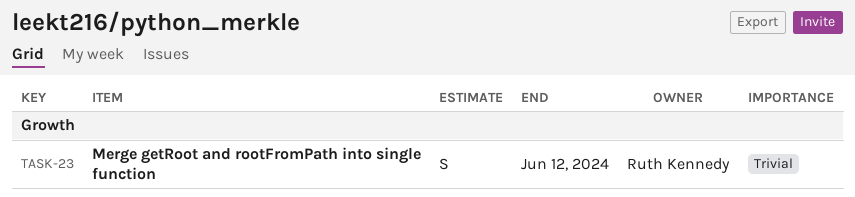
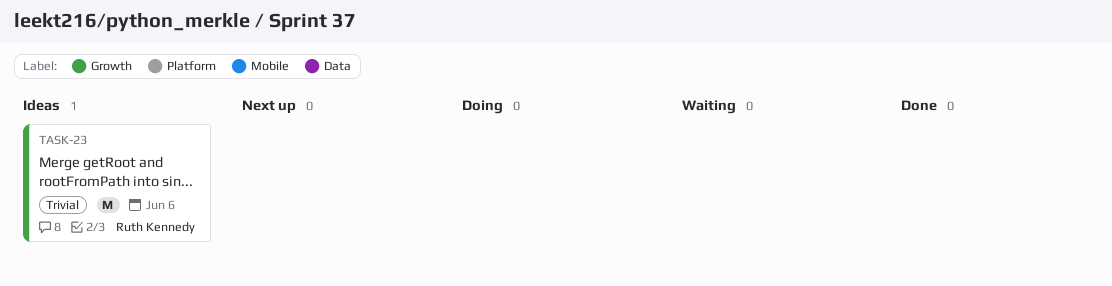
TASK-23, estimate: S -> M
TASK-23, due: Jun 12 -> Jun 6

